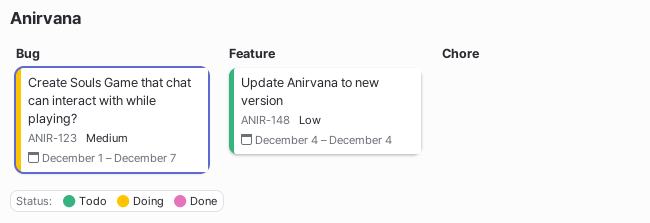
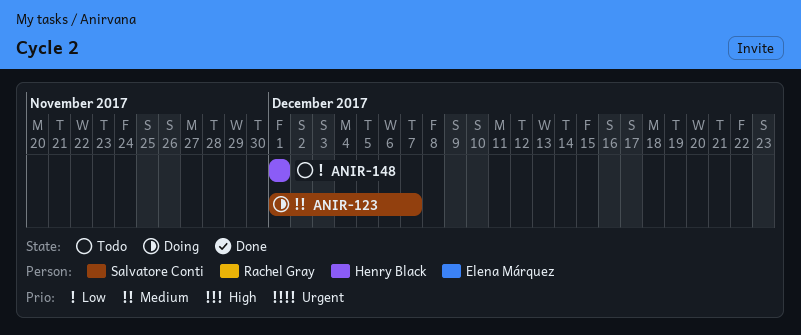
ANIR-148, start: Dec 4 -> Dec 1
ANIR-148, due: Dec 4 -> Dec 1

